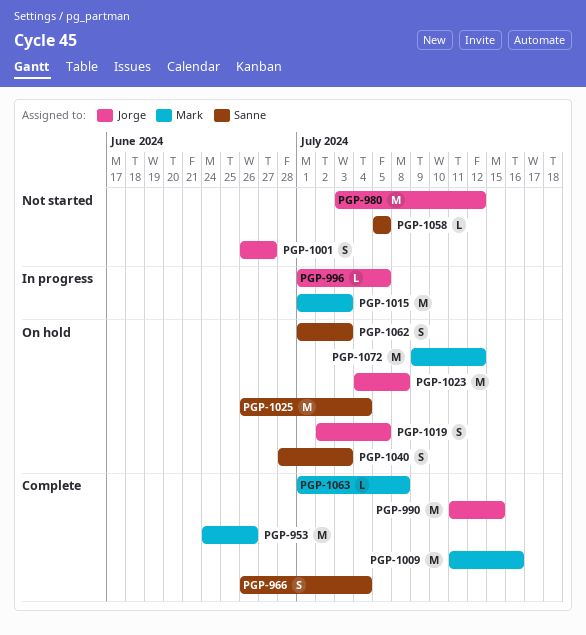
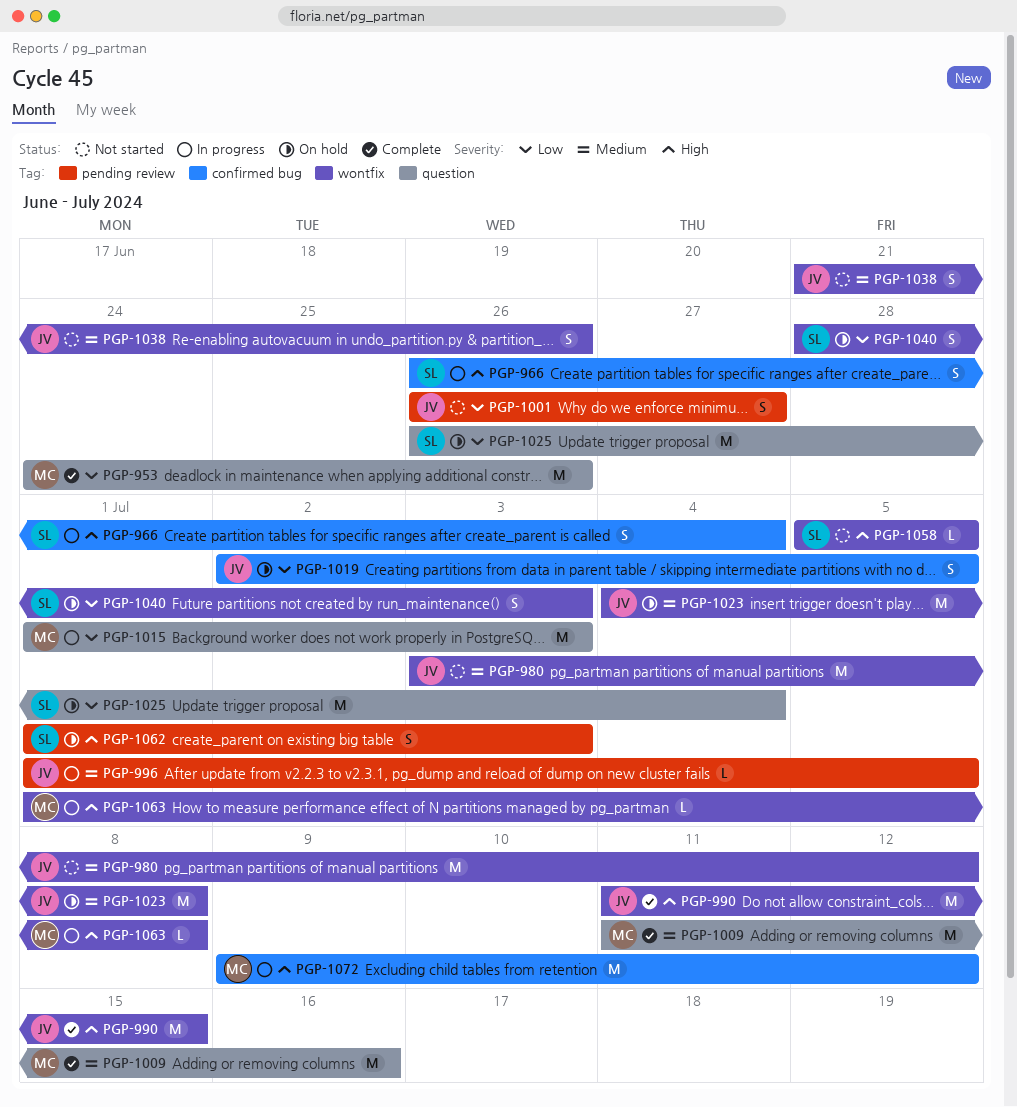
PGP-966, status: Complete -> In progress
PGP-1038: none -> present
PGP-1063, status: Complete -> In progress
PGP-1072, status: On hold -> In progress

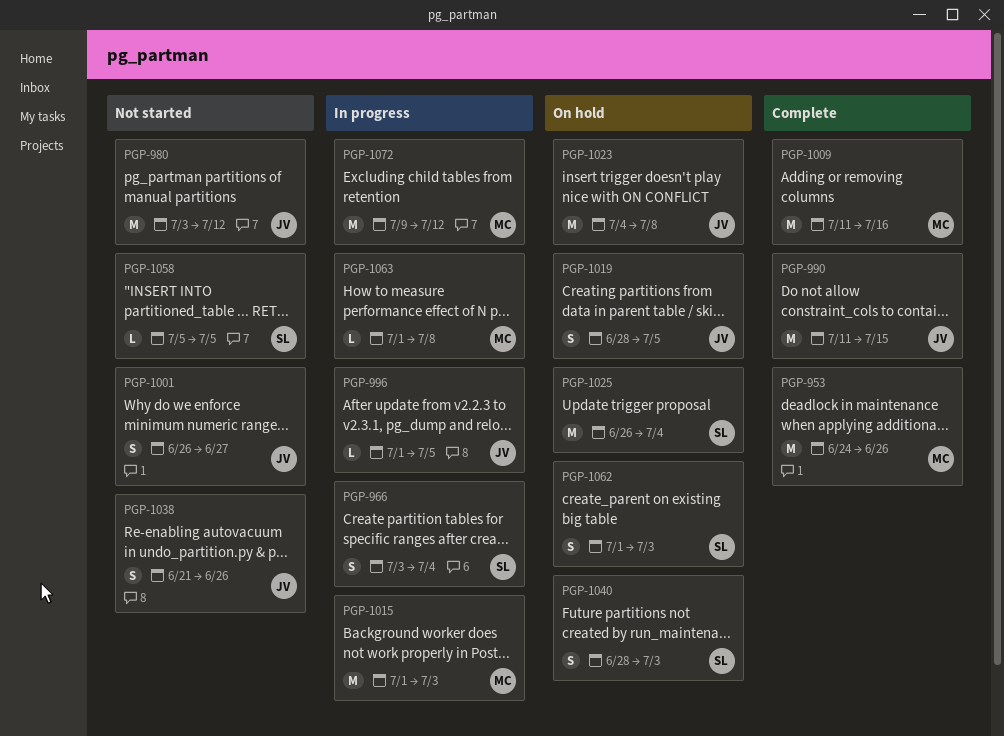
PGP-966, start: Jun 26 -> Jul 3
PGP-1019, start: Jul 2 -> Jun 28

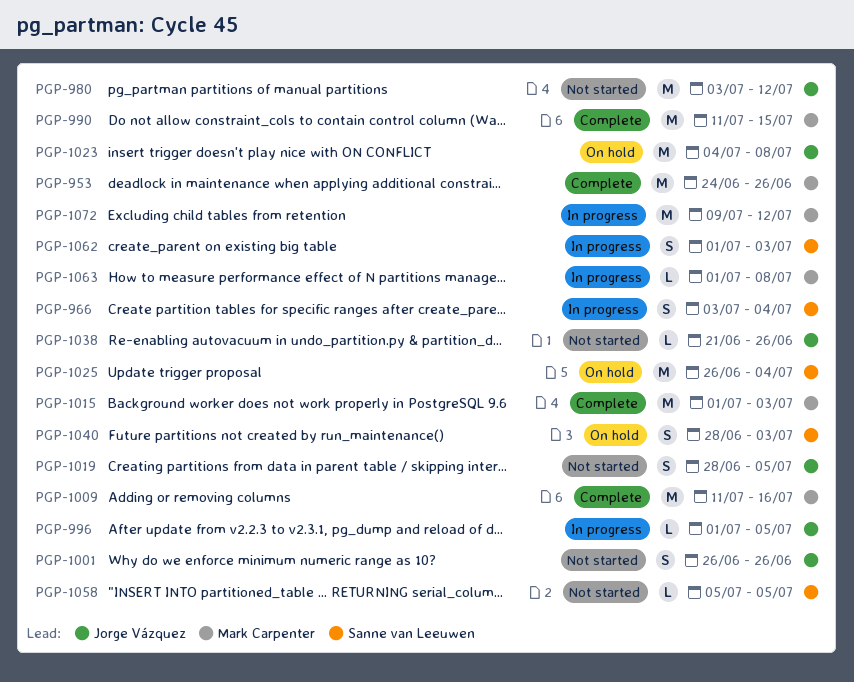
PGP-990, owner: Jorge Vázquez -> Mark Carpenter
PGP-1001, due: Jun 27 -> Jun 26
PGP-1015, status: In progress -> Complete
PGP-1019, status: On hold -> Not started
PGP-1038, estimate: S -> L
PGP-1062, status: On hold -> In progress

